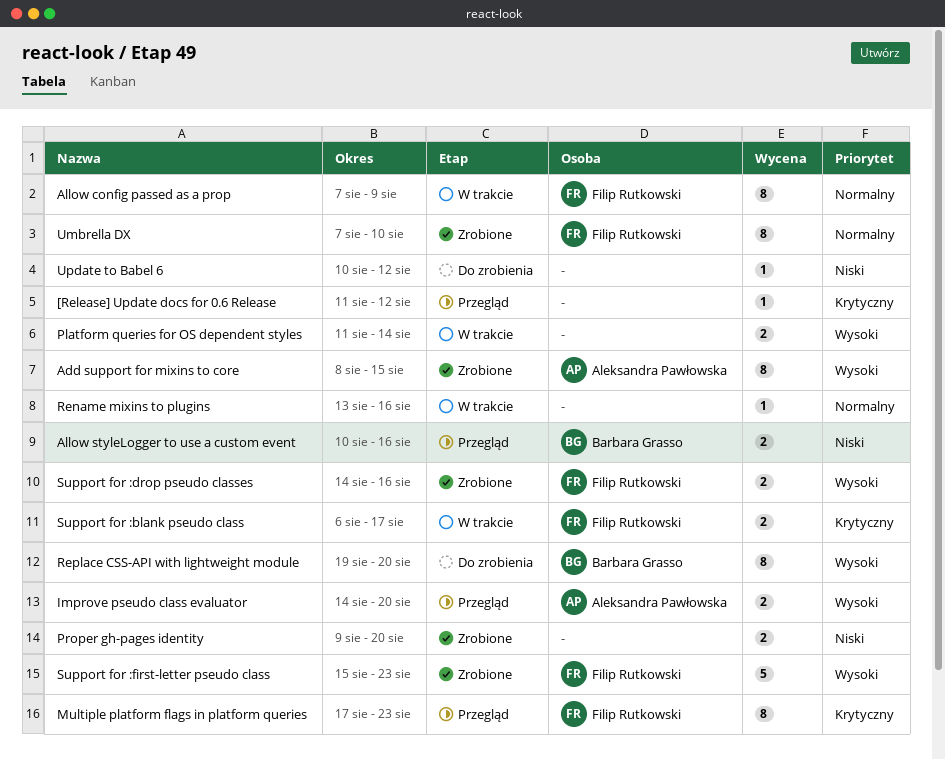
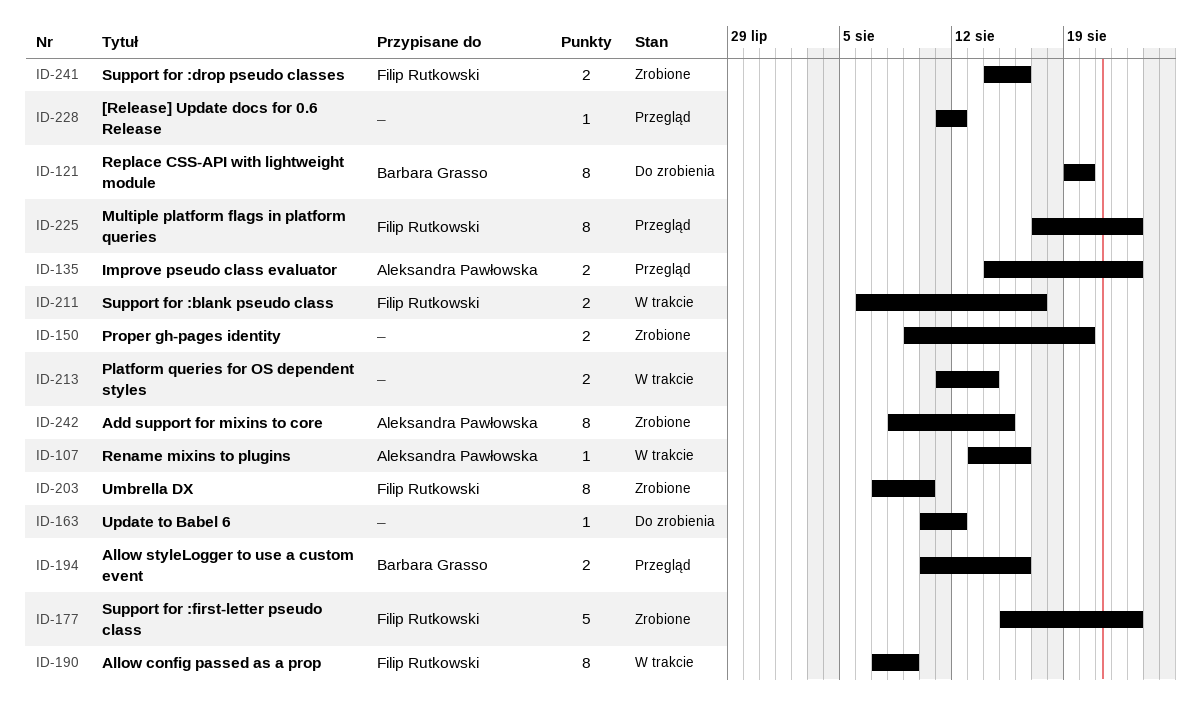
Improve pseudo class evaluator, due: Aug 20 -> Aug 23
Rename mixins to plugins, owner: none -> Aleksandra Pawłowska

